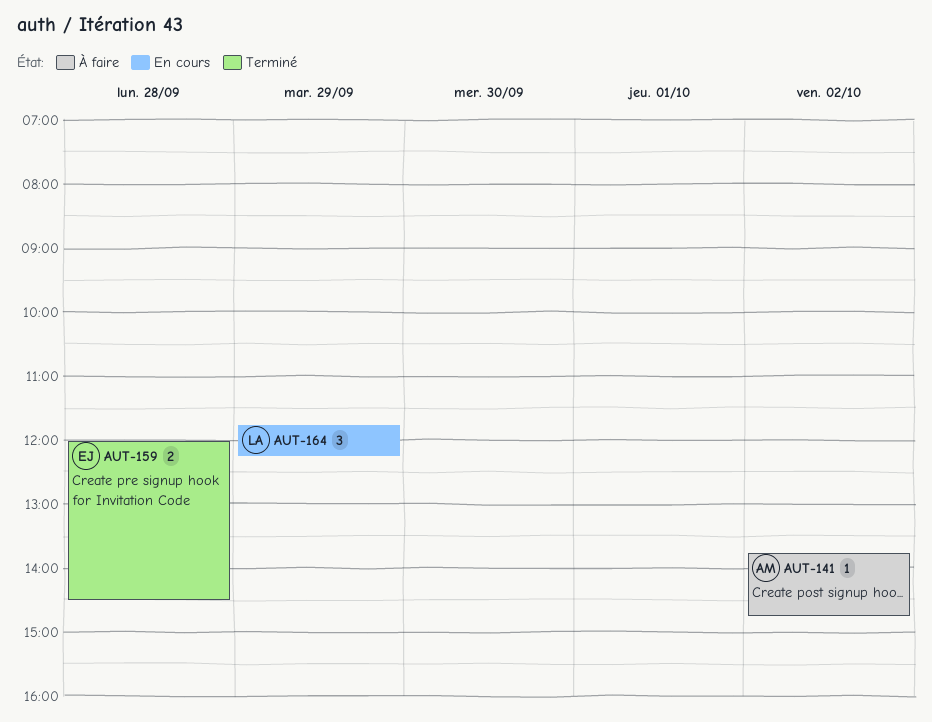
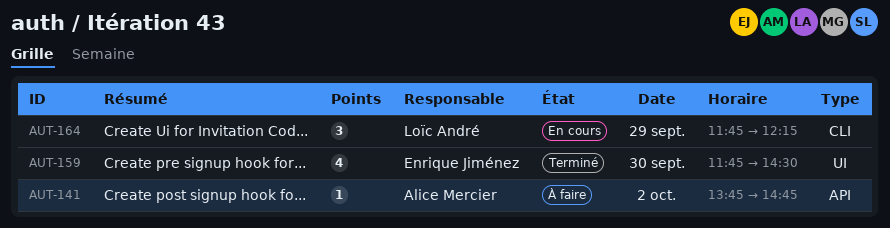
AUT-159, estimate: 2 -> 4
AUT-159, day: Sep 28 -> Sep 30
AUT-159, begins: 12:00 -> 11:45

